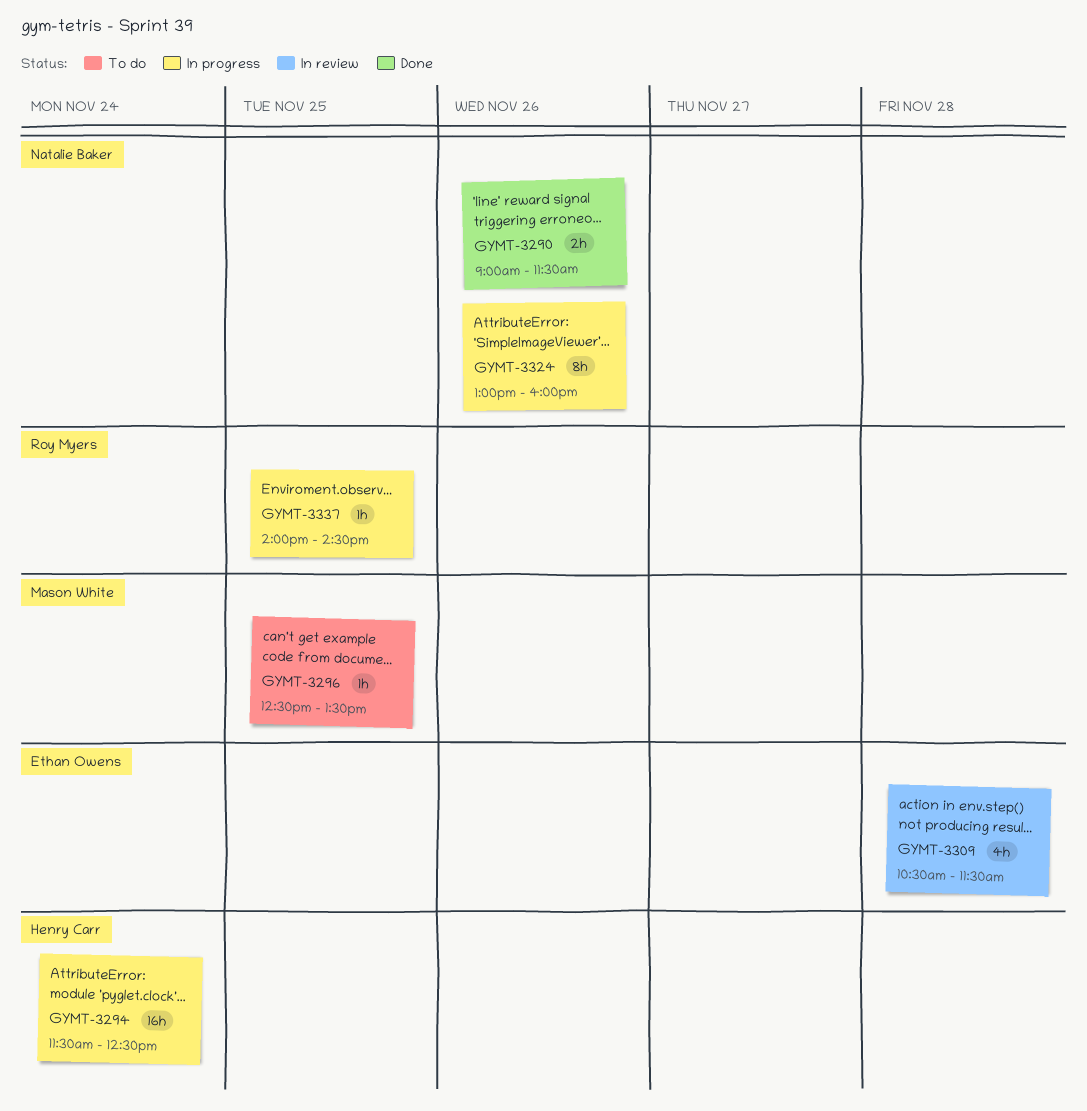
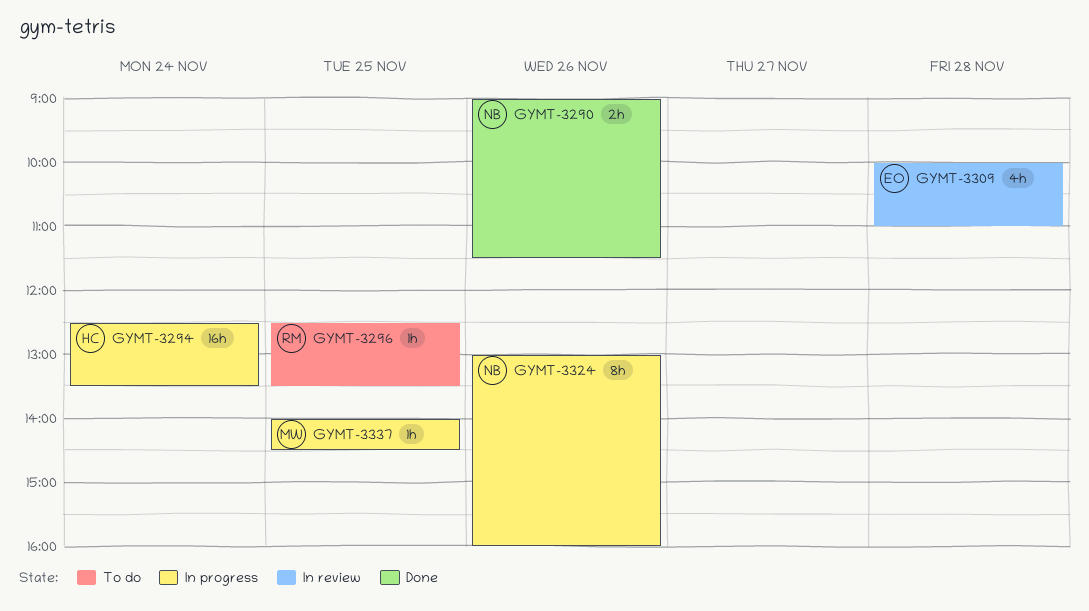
GYMT-3294, begins: 11:30 -> 12:30
GYMT-3294, ends: 12:30 -> 13:30
GYMT-3296, owner: Mason White -> Roy Myers
GYMT-3309, begins: 10:30 -> 10:00
GYMT-3309, ends: 11:30 -> 11:00
GYMT-3337, owner: Roy Myers -> Mason White

